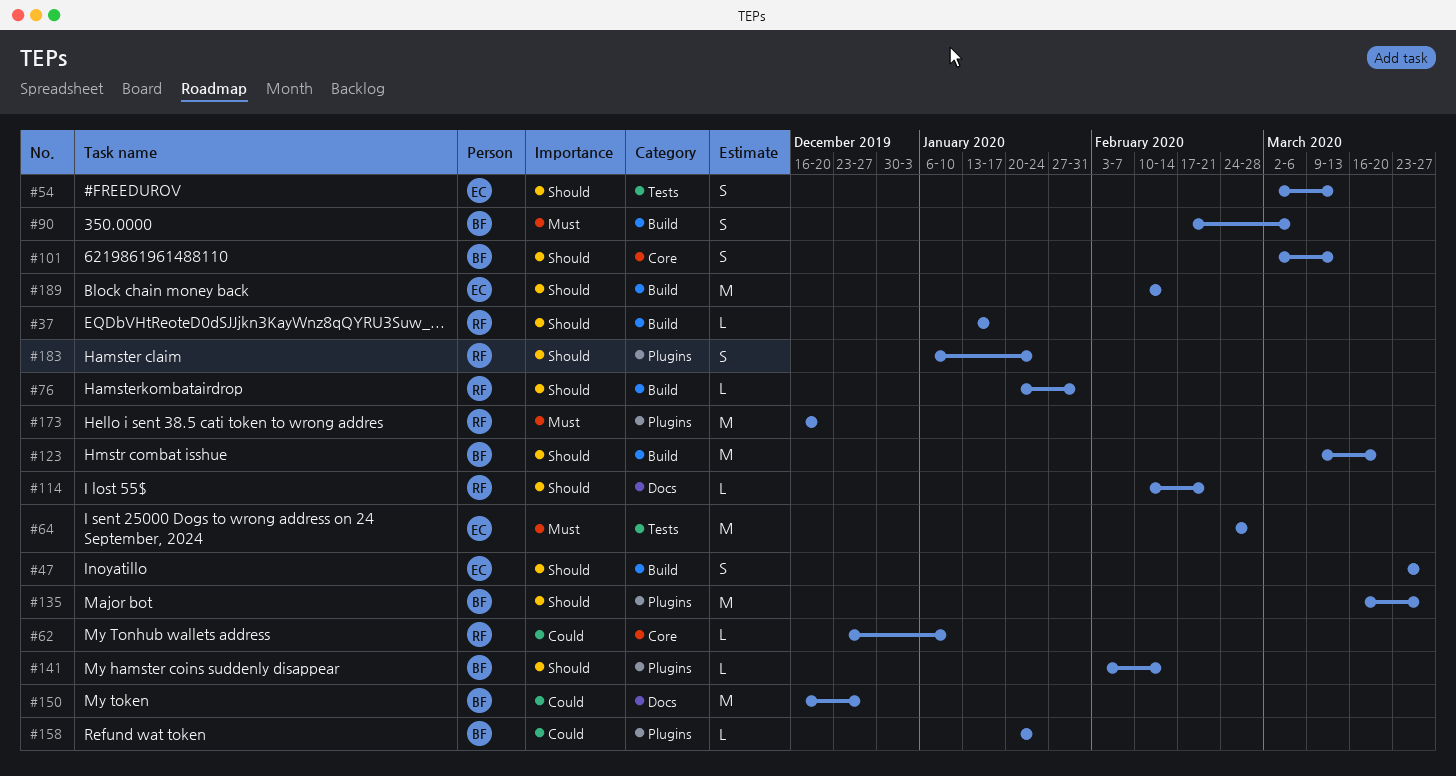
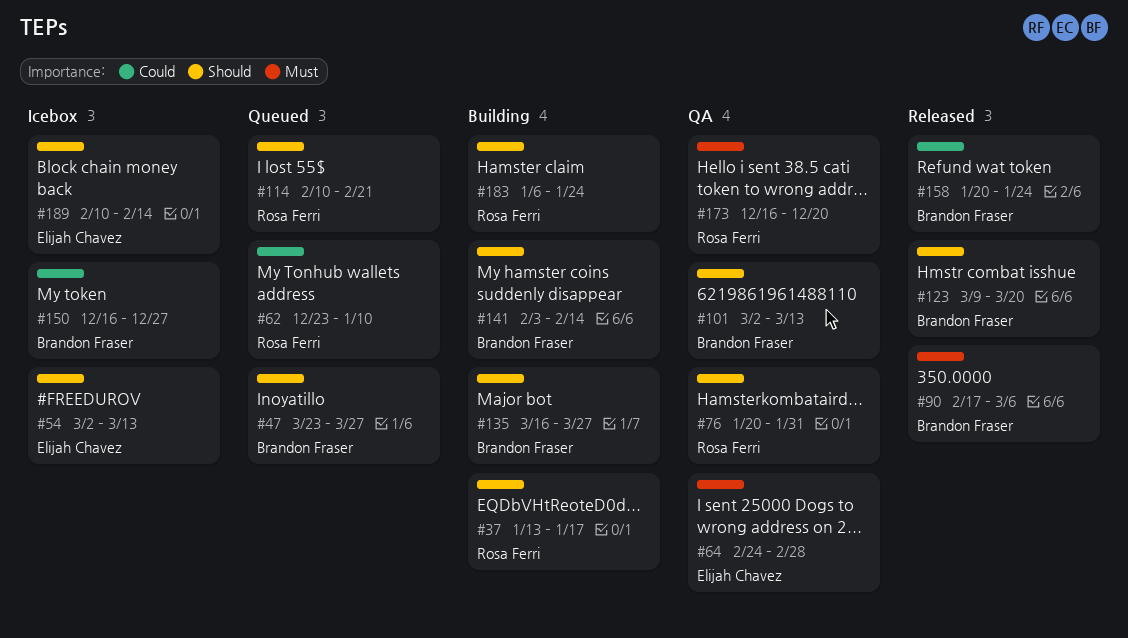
#47, owner: Elijah Chavez -> Brandon Fraser

